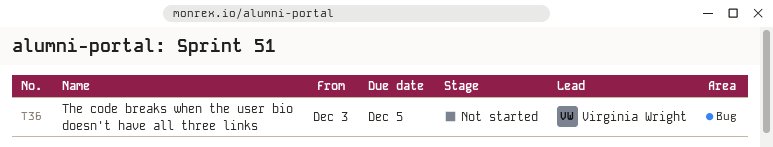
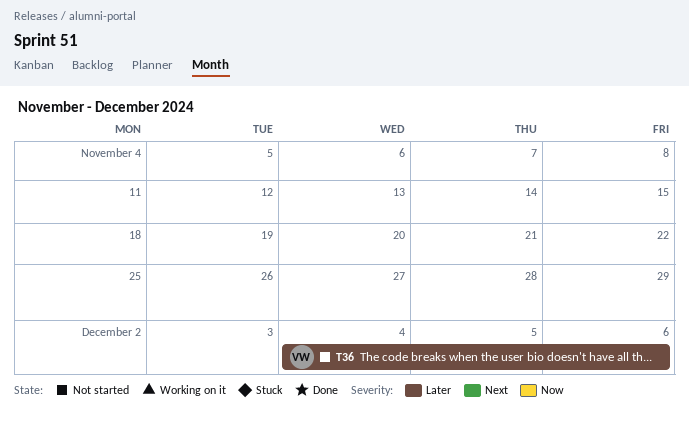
T36, start: Dec 3 -> Dec 4
T36, due: Dec 5 -> Dec 6

